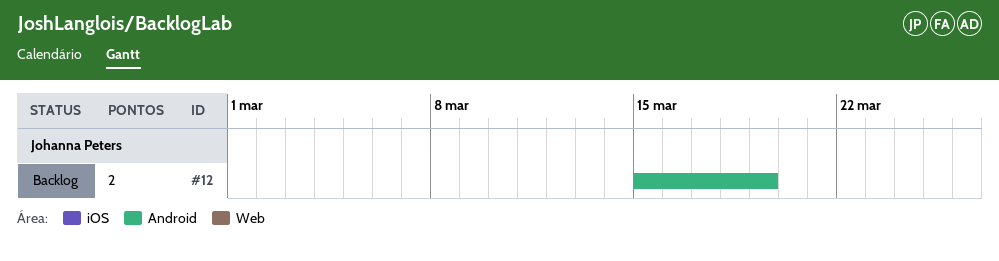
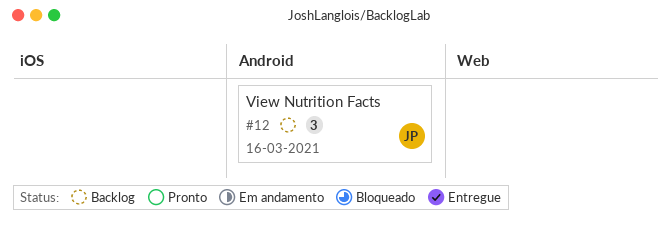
#12, estimate: 2 -> 3
#12, due: Mar 19 -> Mar 16

